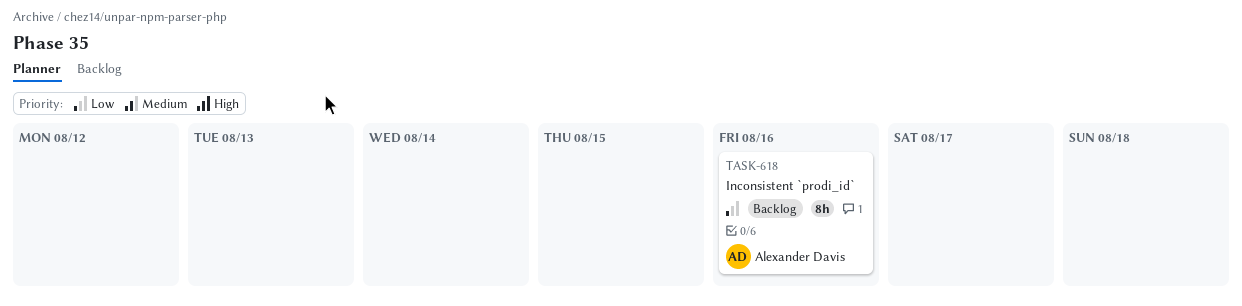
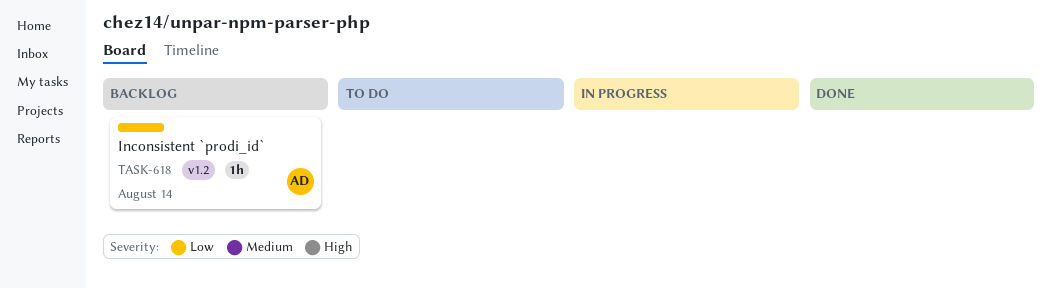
TASK-618, estimate: 8h -> 1h
TASK-618, due: Aug 16 -> Aug 14

